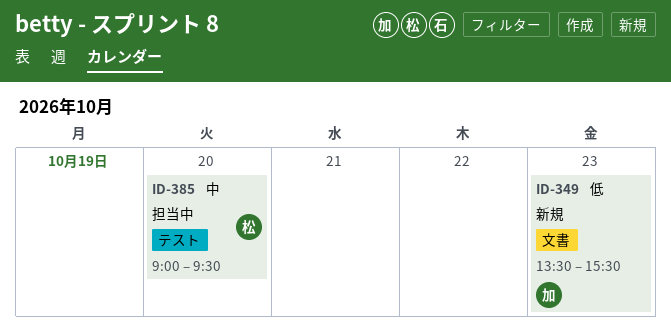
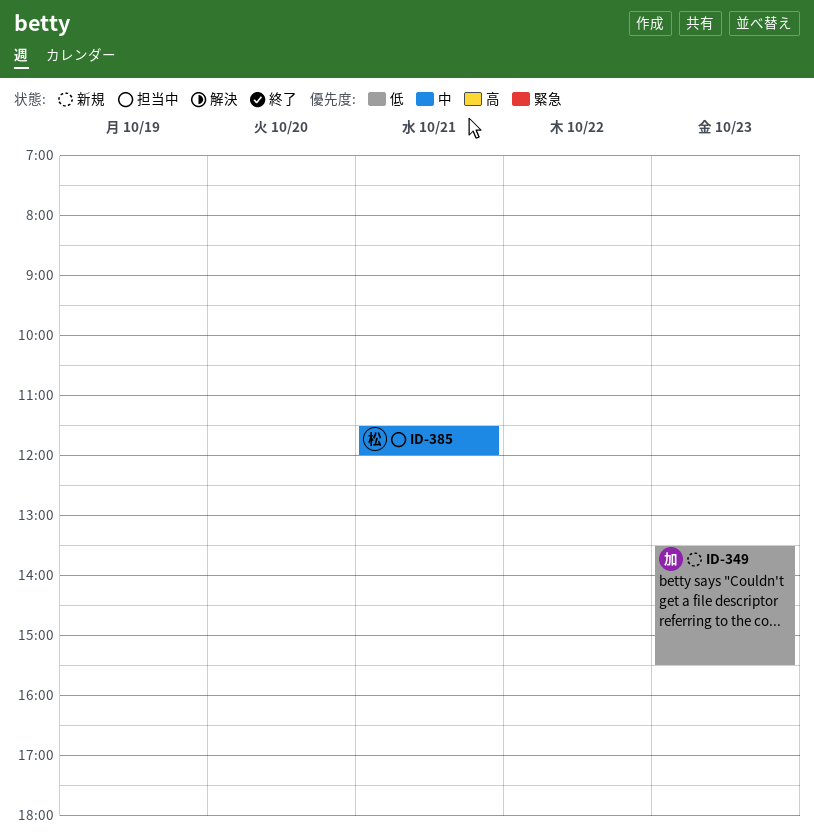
ID-385, day: Oct 20 -> Oct 21
ID-385, begins: 09:00 -> 11:30
ID-385, ends: 09:30 -> 12:00

